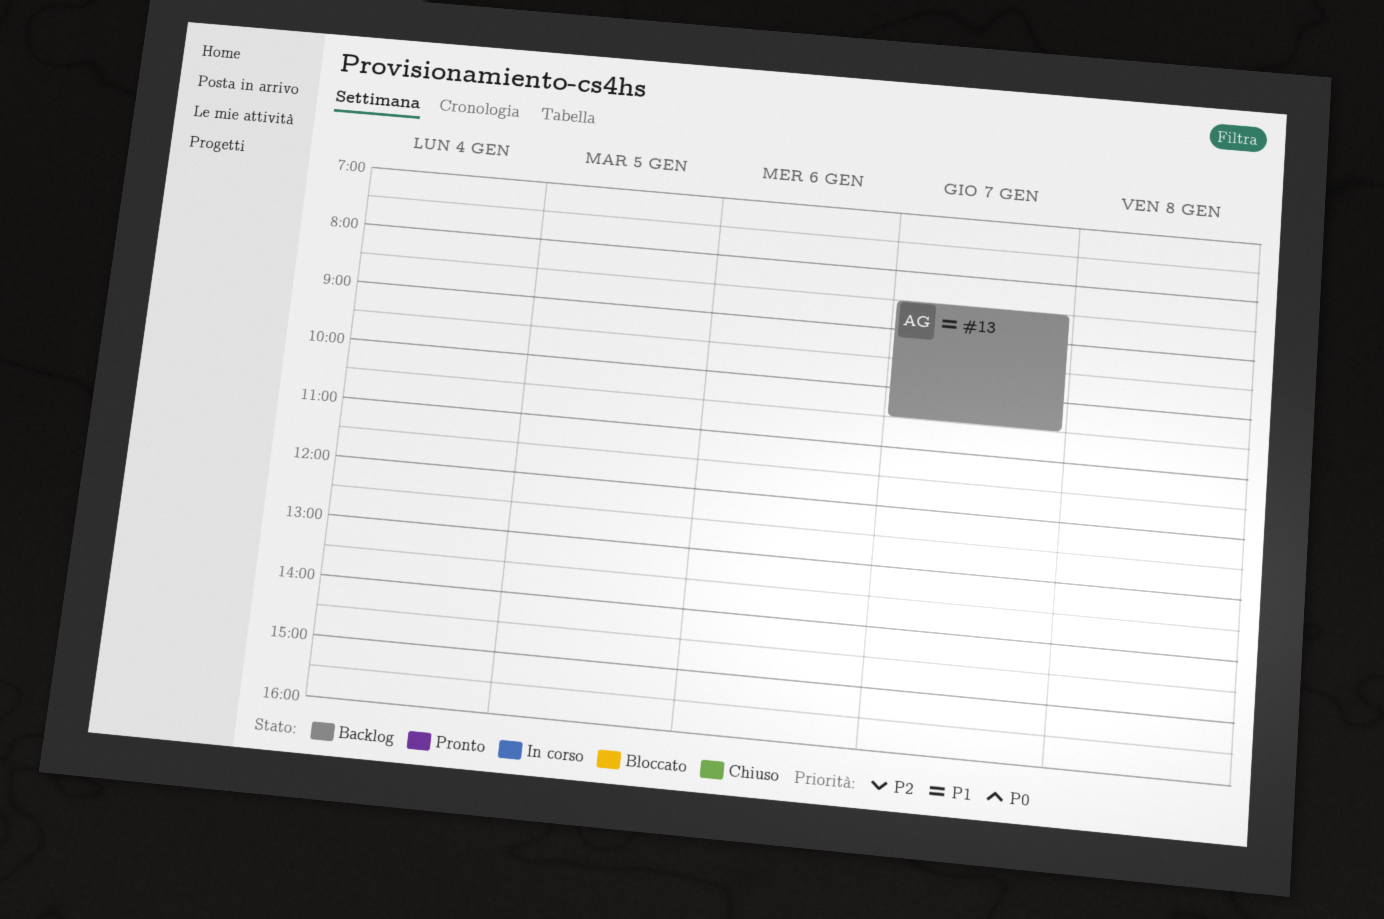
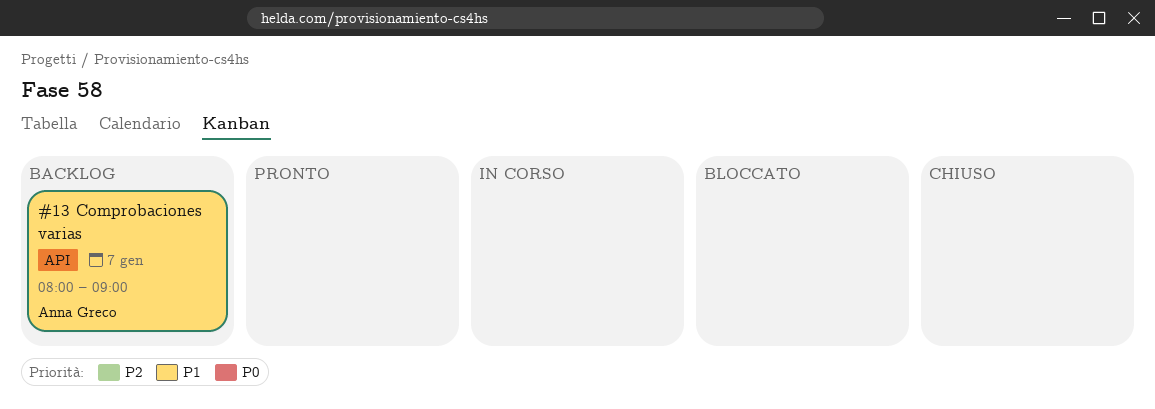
#13, begins: 08:30 -> 08:00
#13, ends: 10:30 -> 09:00

